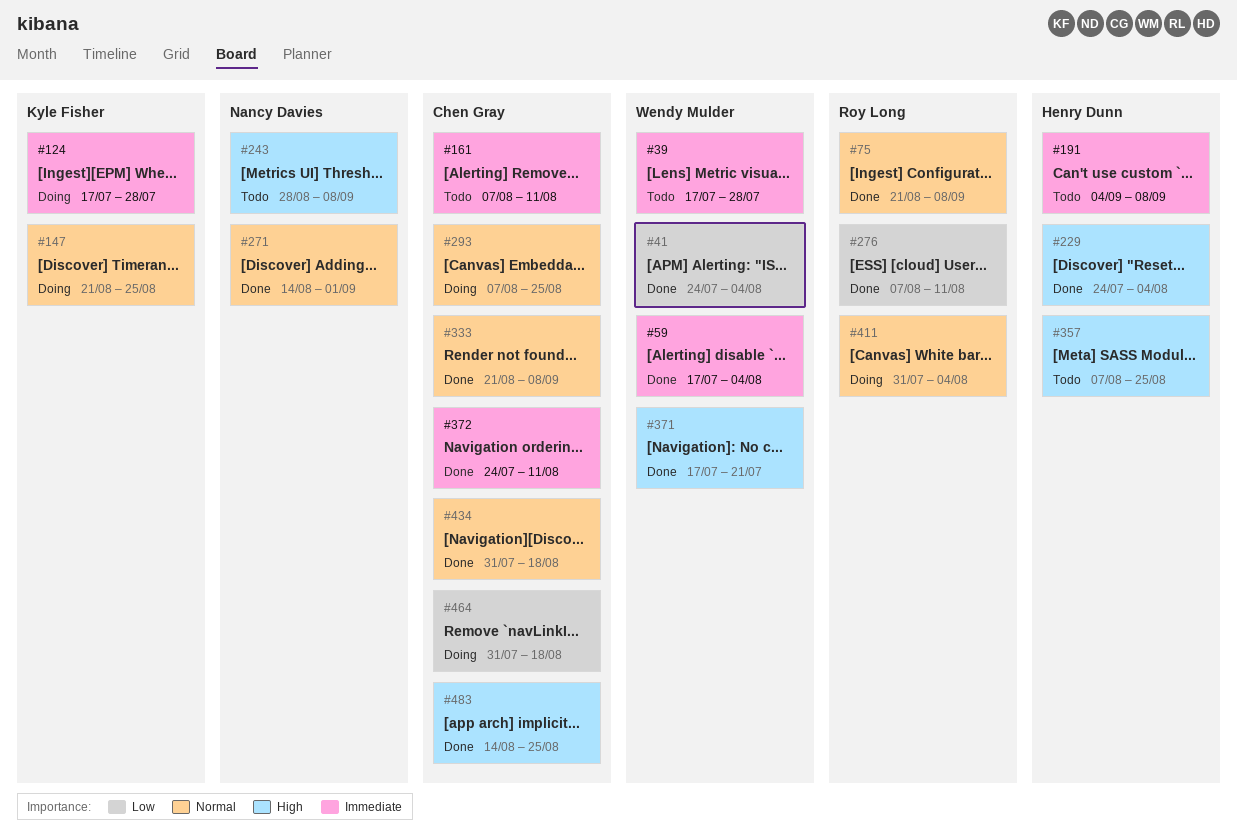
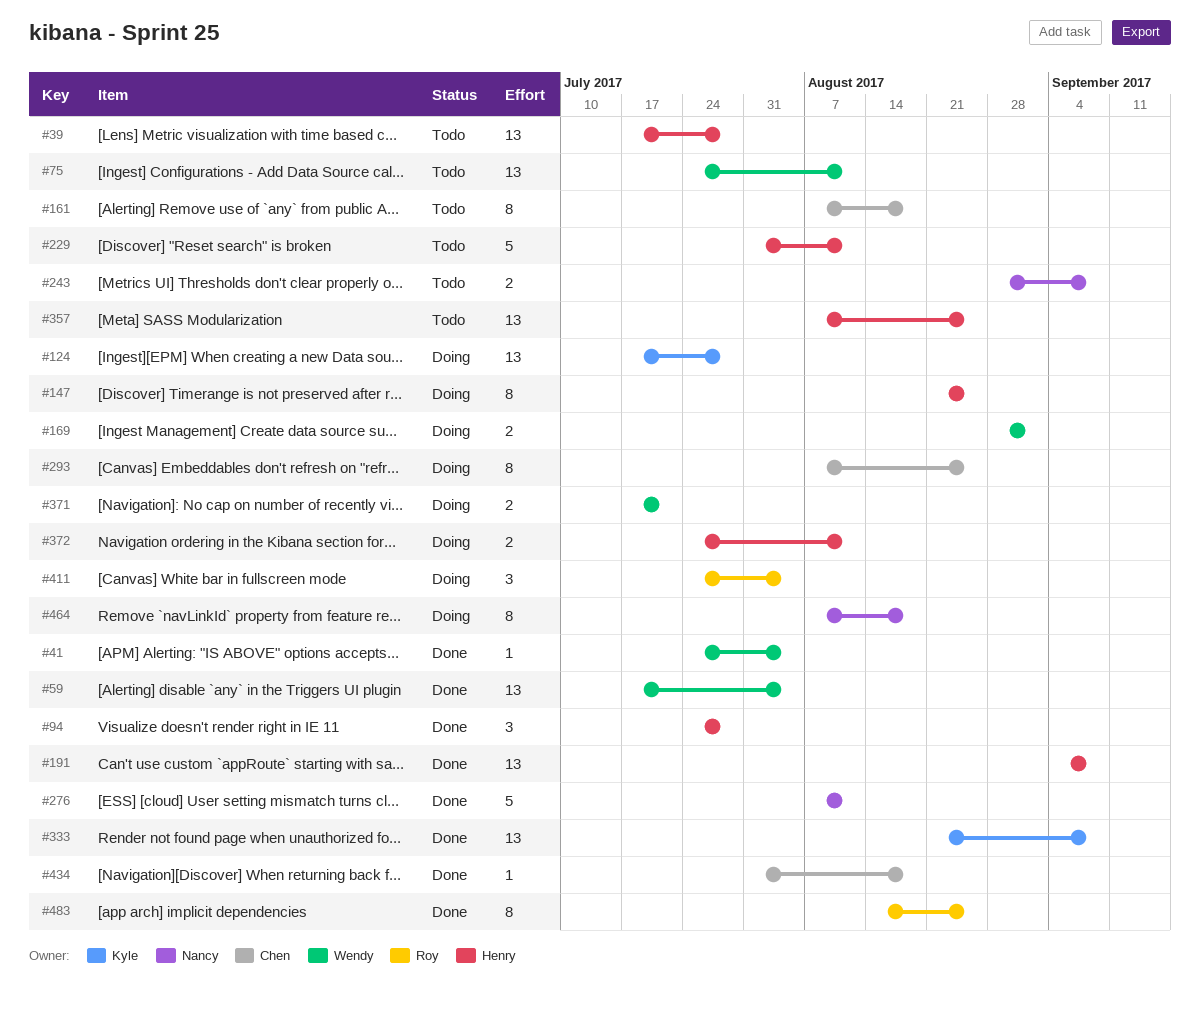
#39, owner: Wendy Mulder -> Henry Dunn
#75, status: Done -> Todo
#75, owner: Roy Long -> Wendy Mulder
#75, start: Aug 21 -> Jul 24
#75, due: Sep 8 -> Aug 11
#94: none -> present
#147, owner: Kyle Fisher -> Henry Dunn
#161, due: Aug 11 -> Aug 18
#169: none -> present
#191, status: Todo -> Done
#229, status: Done -> Todo
#229, start: Jul 24 -> Jul 31
#229, due: Aug 4 -> Aug 11
#271: present -> none
#276, owner: Roy Long -> Nancy Davies
#333, owner: Chen Gray -> Kyle Fisher
#371, status: Done -> Doing
#372, status: Done -> Doing
#372, owner: Chen Gray -> Henry Dunn
#411, start: Jul 31 -> Jul 24
#464, owner: Chen Gray -> Nancy Davies
#464, start: Jul 31 -> Aug 7
#483, owner: Chen Gray -> Roy Long

